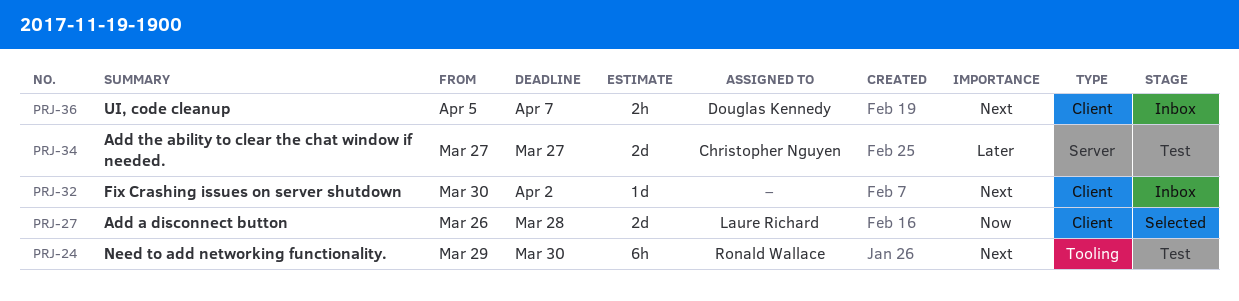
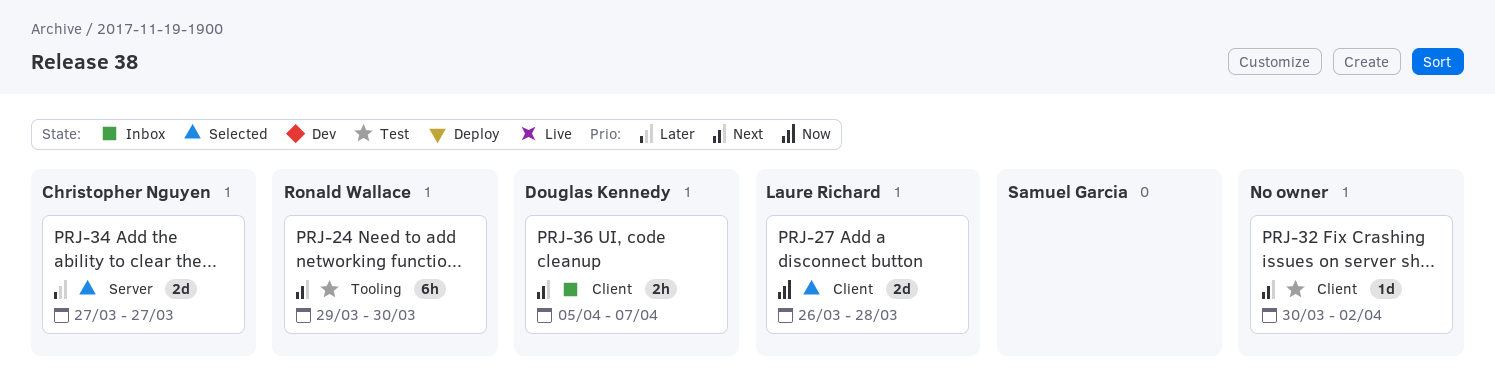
PRJ-32, status: Inbox -> Test
PRJ-34, status: Test -> Selected

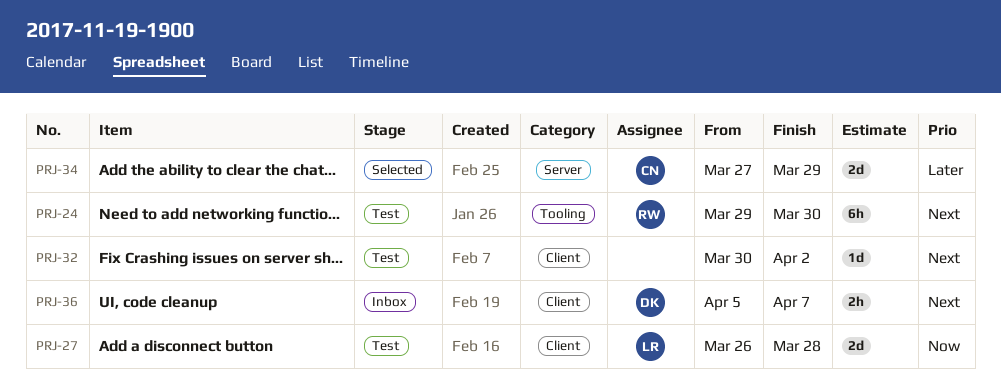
PRJ-27, status: Selected -> Test
PRJ-34, due: Mar 27 -> Mar 29

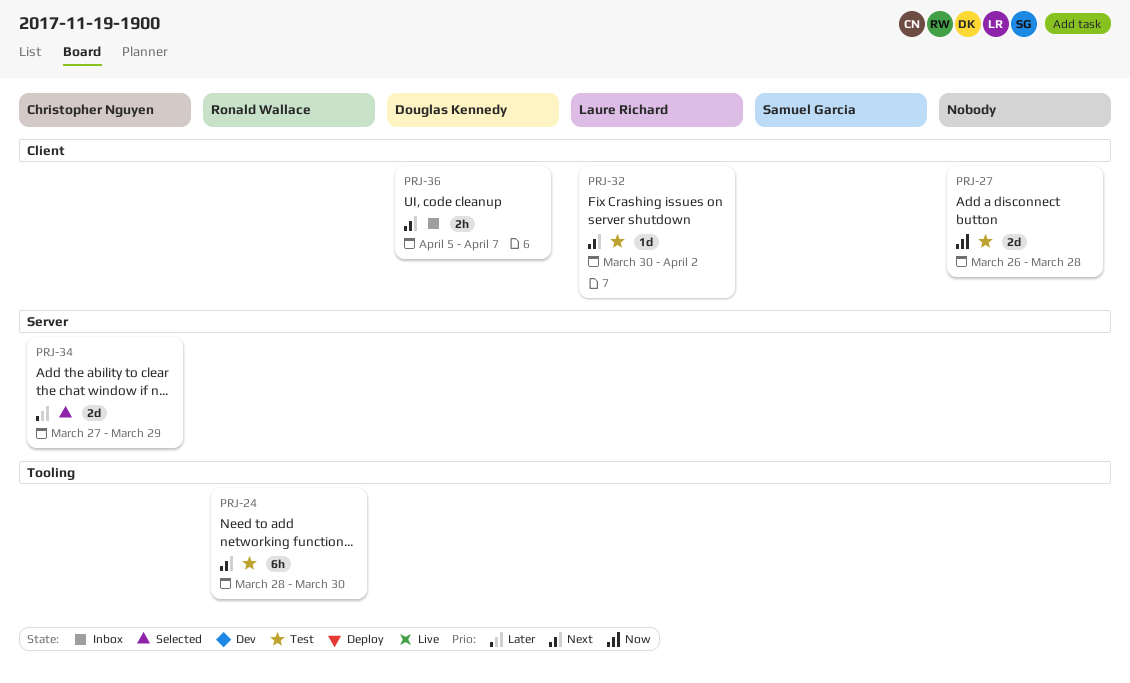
PRJ-24, start: Mar 29 -> Mar 28
PRJ-27, owner: Laure Richard -> none
PRJ-32, owner: none -> Laure Richard

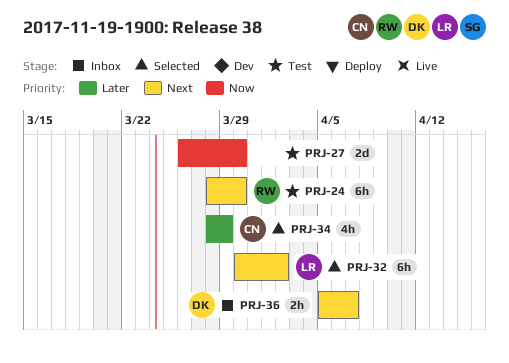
PRJ-27, due: Mar 28 -> Mar 30
PRJ-32, status: Test -> Selected
PRJ-32, estimate: 1d -> 6h
PRJ-34, estimate: 2d -> 4h
PRJ-34, start: Mar 27 -> Mar 28

